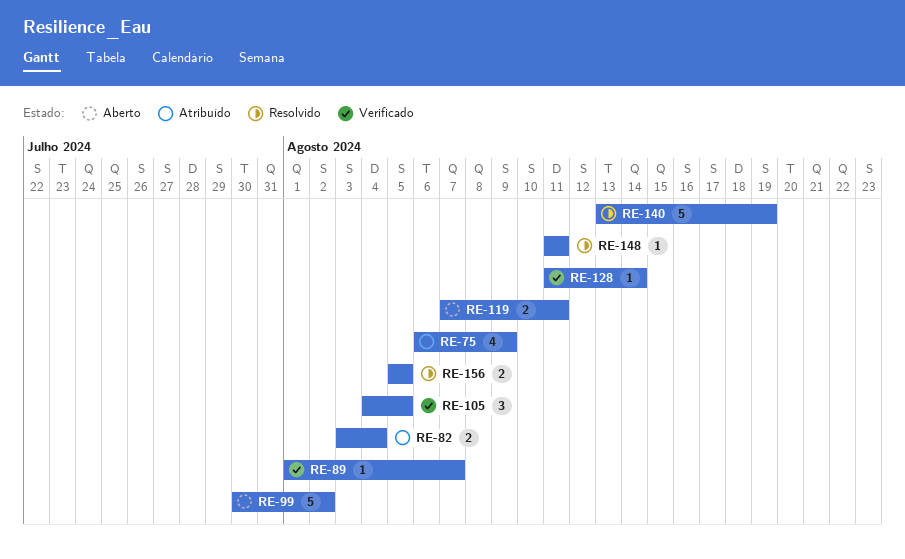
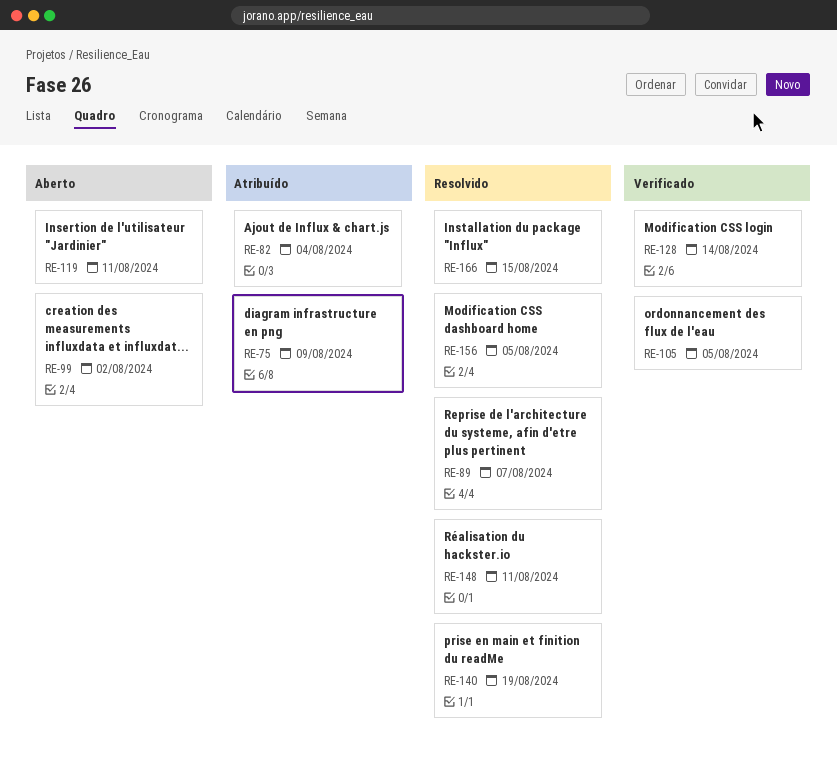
RE-89, status: Verificado -> Resolvido
RE-166: none -> present

